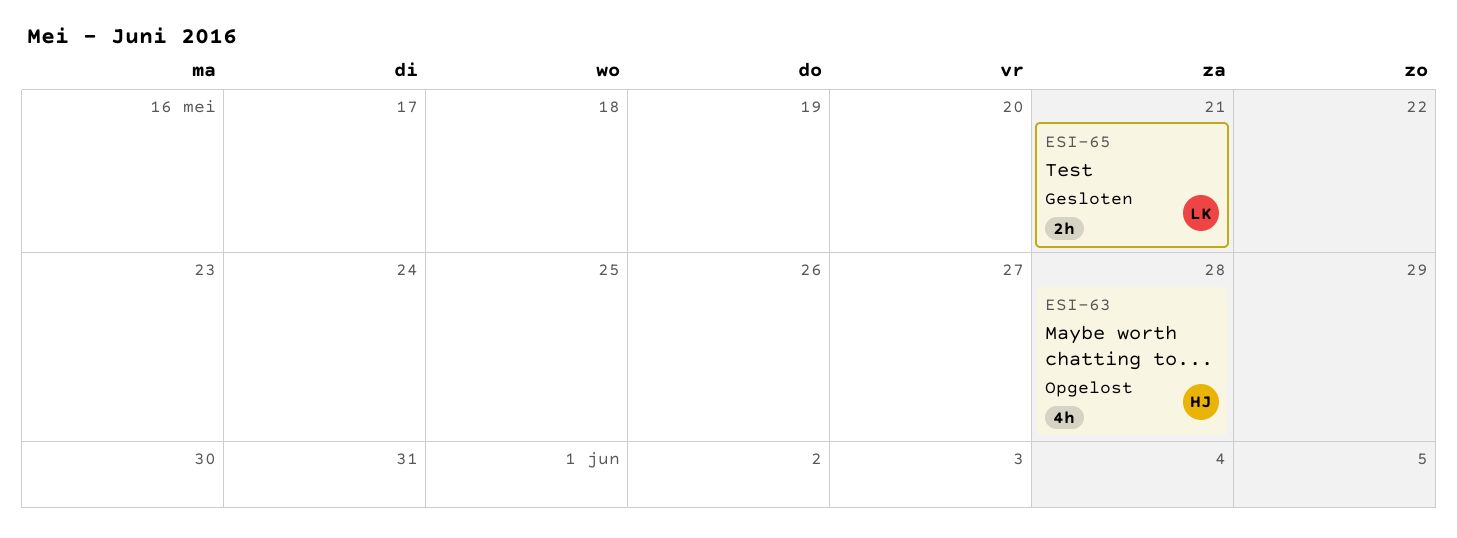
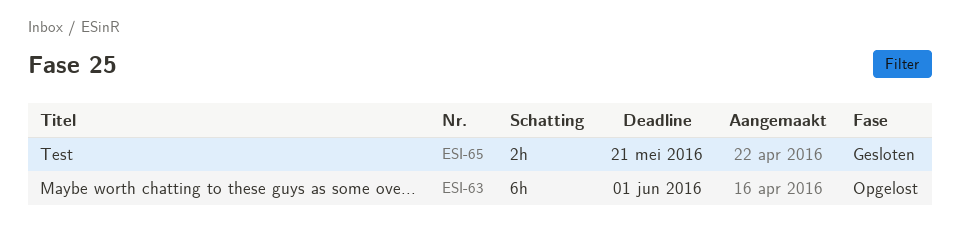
ESI-63, estimate: 4h -> 6h
ESI-63, due: May 28 -> Jun 1

